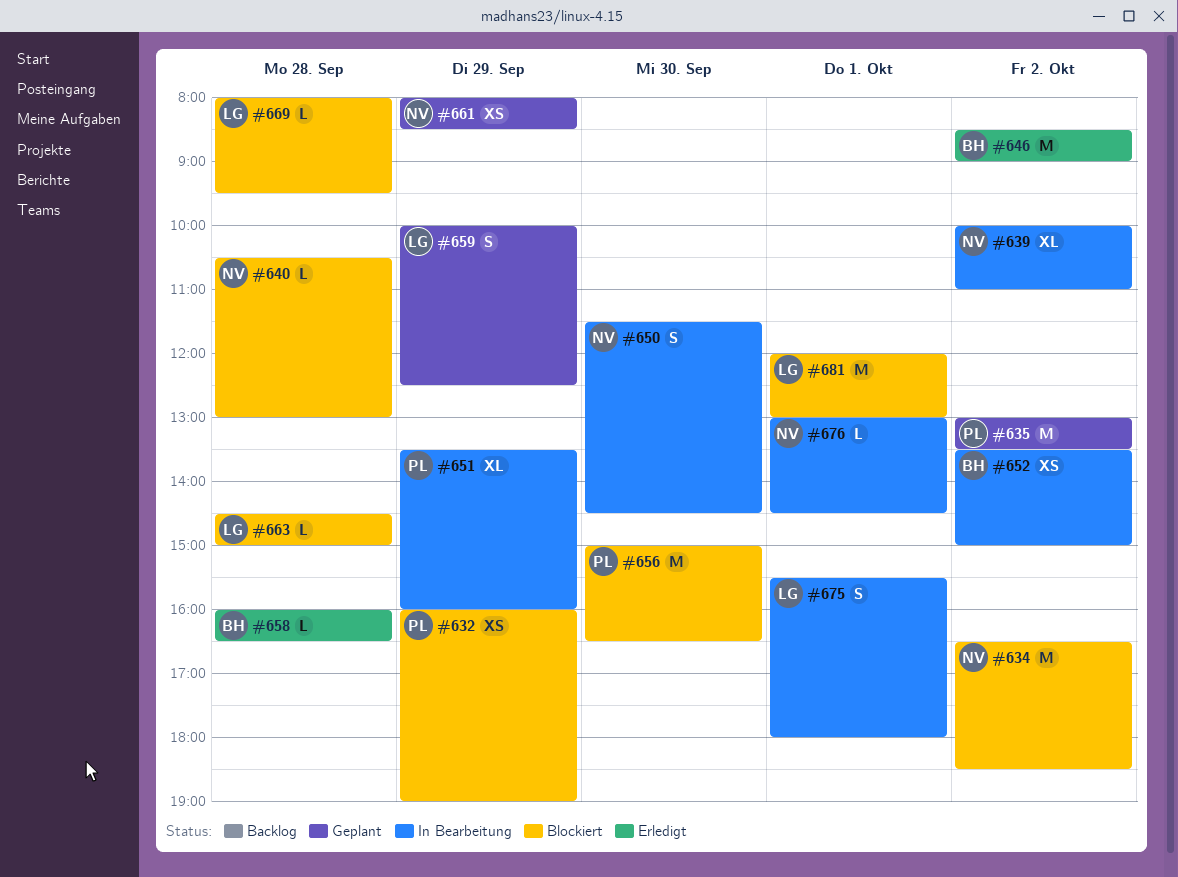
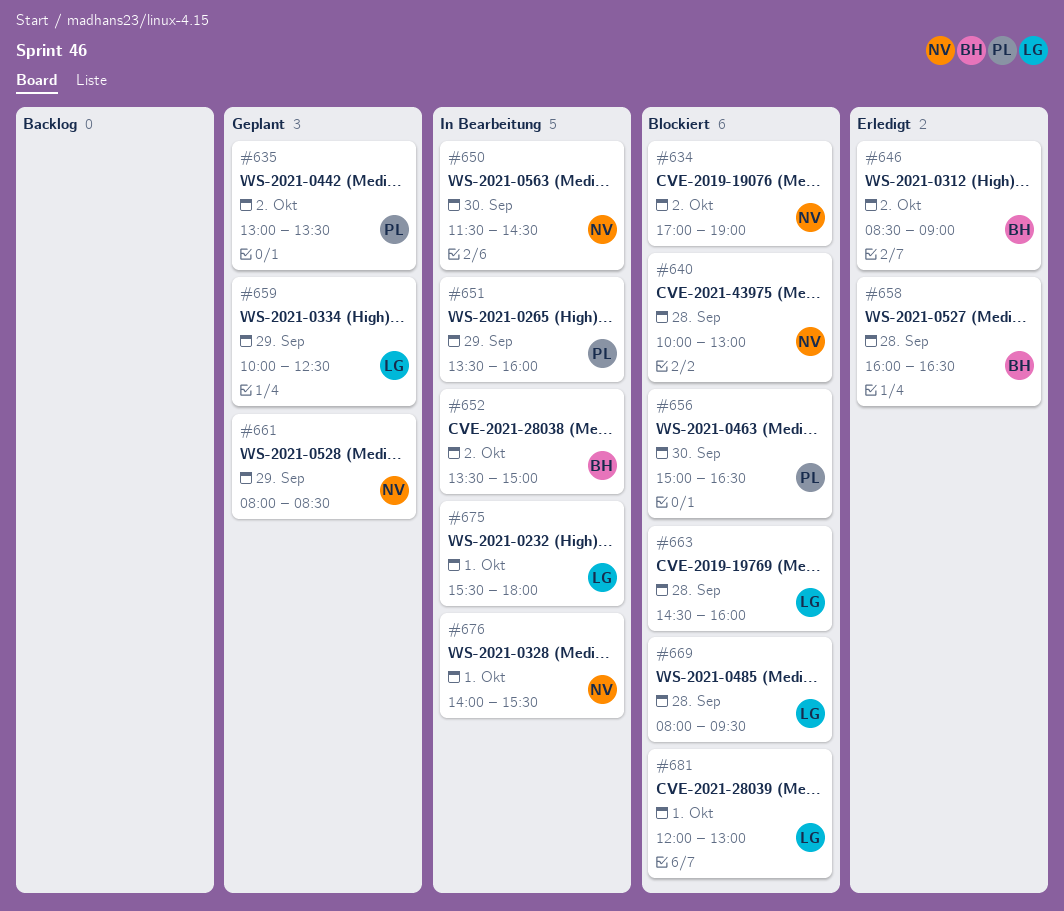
#632: present -> none
#634, begins: 16:30 -> 17:00
#634, ends: 18:30 -> 19:00
#639: present -> none
#640, begins: 10:30 -> 10:00
#663, ends: 15:00 -> 16:00
#676, begins: 13:00 -> 14:00
#676, ends: 14:30 -> 15:30

